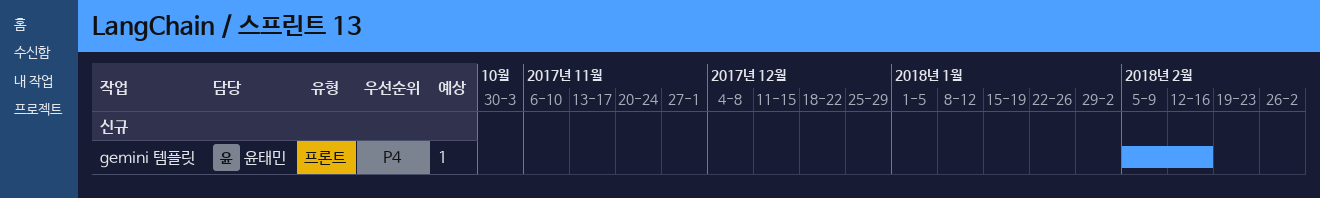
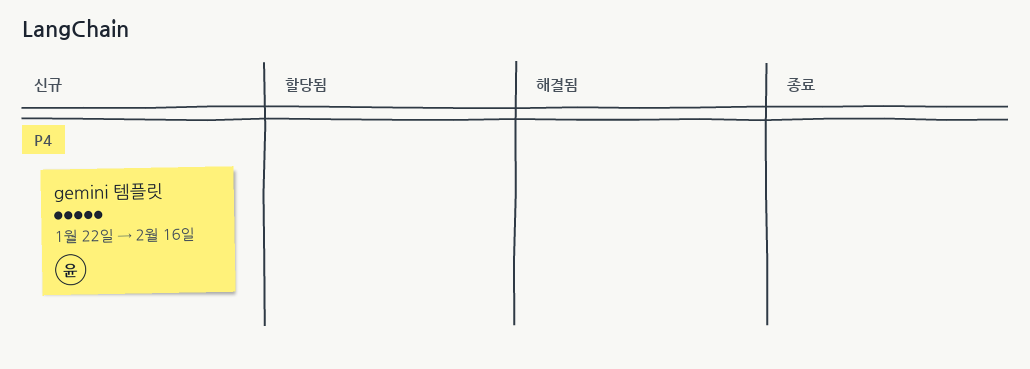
gemini 템플릿, estimate: 1 -> 5
gemini 템플릿, start: Feb 5 -> Jan 22

